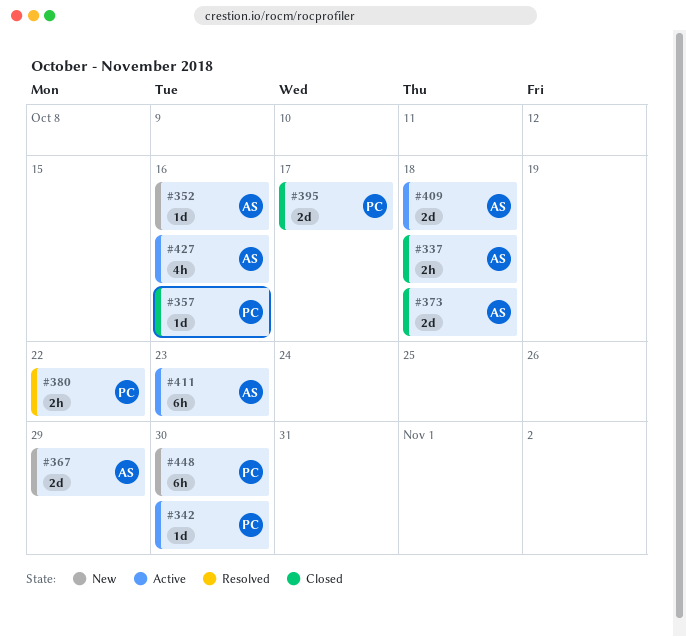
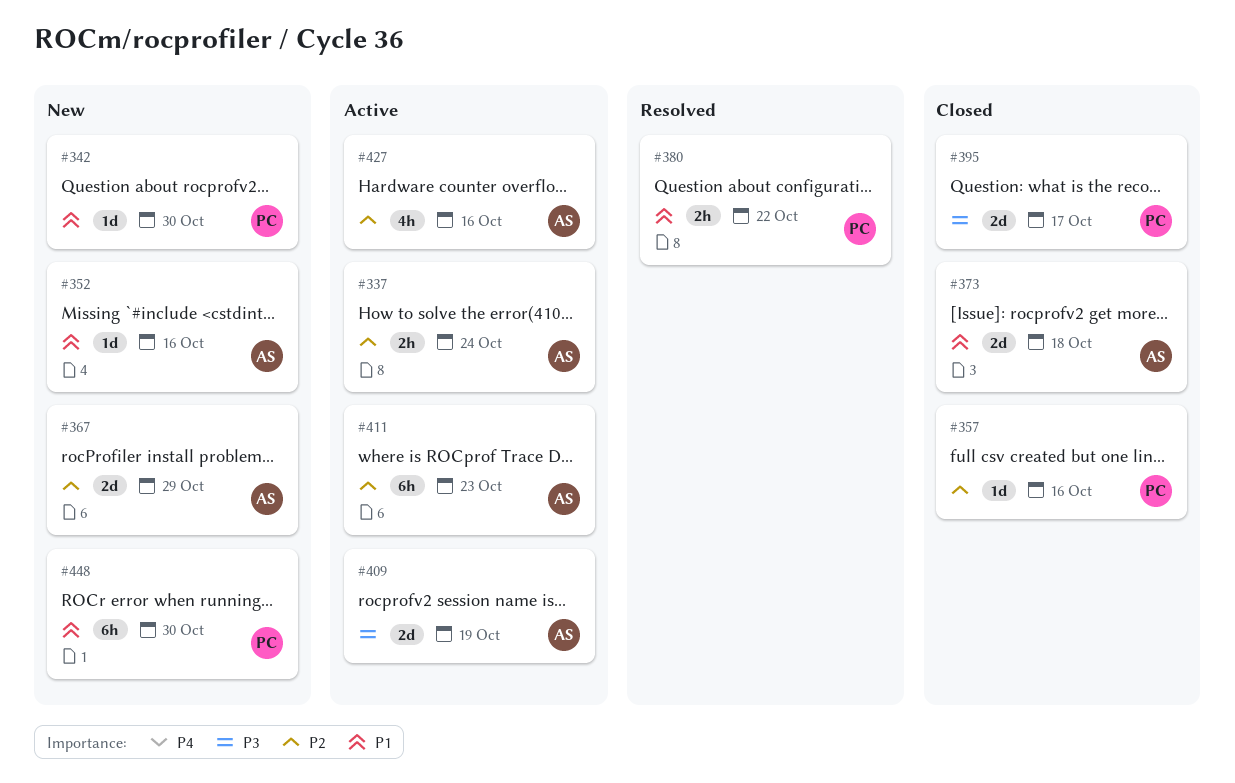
#337, status: Closed -> Active
#337, due: Oct 18 -> Oct 24
#342, status: Active -> New
#409, due: Oct 18 -> Oct 19

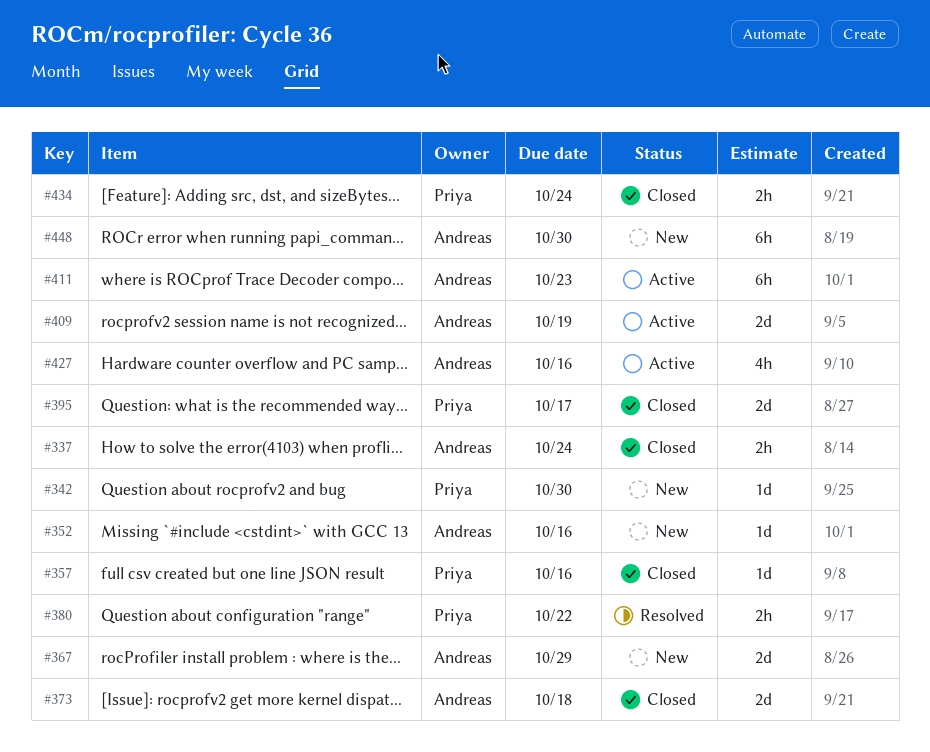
#337, status: Active -> Closed
#434: none -> present
#448, owner: Priya -> Andreas

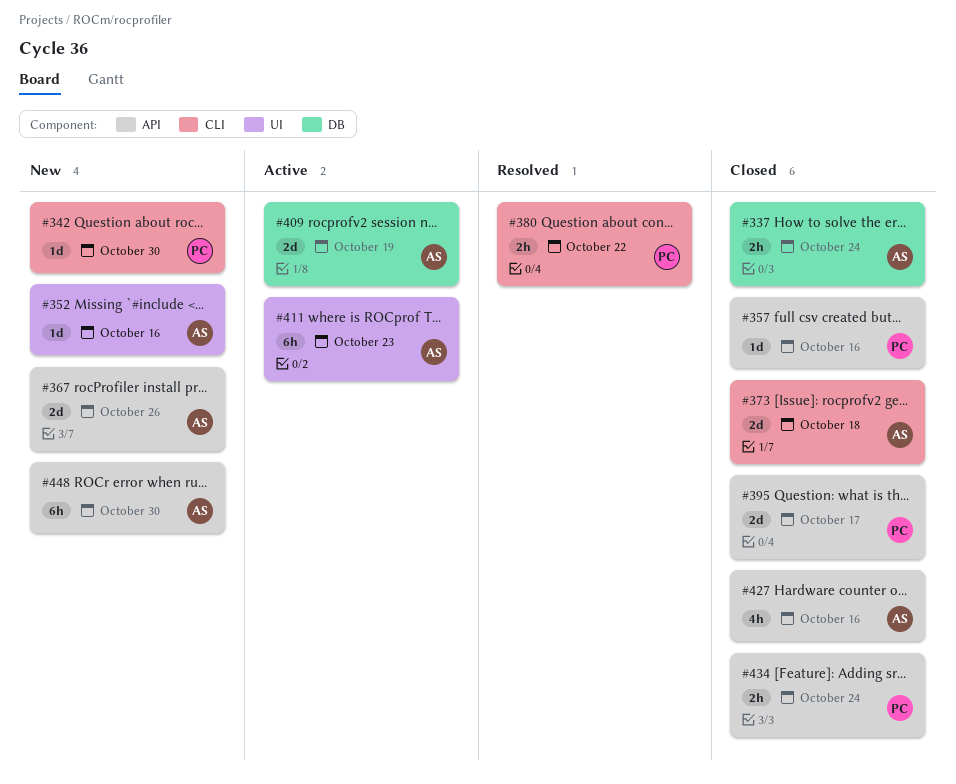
#367, due: Oct 29 -> Oct 26
#427, status: Active -> Closed

